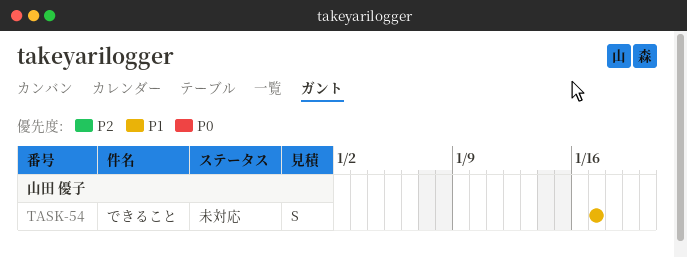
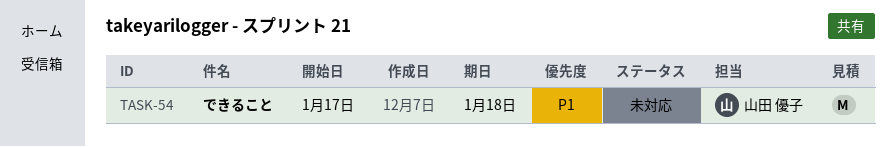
TASK-54, estimate: S -> M
TASK-54, due: Jan 17 -> Jan 18

